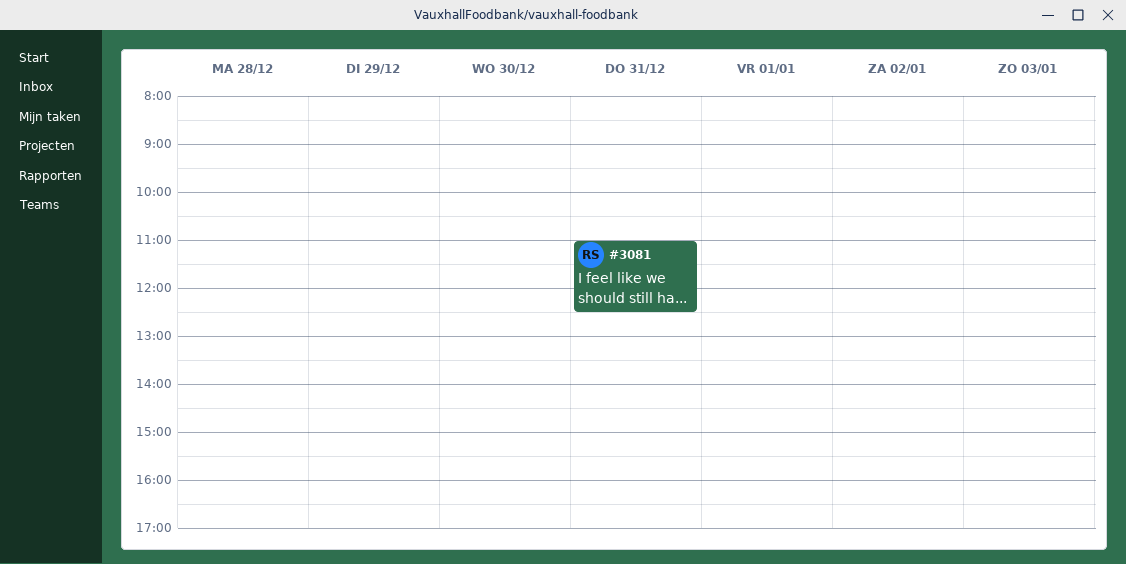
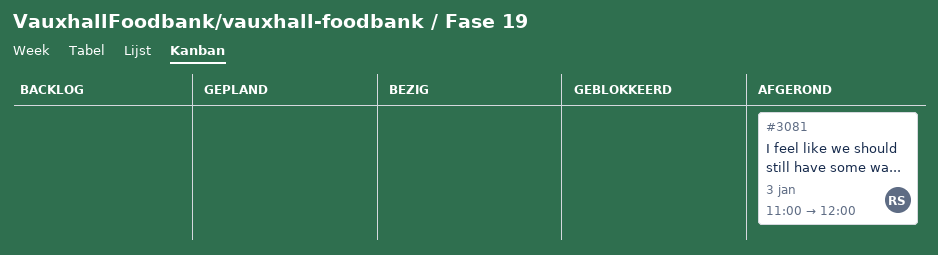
#3081, day: Dec 31 -> Jan 3
#3081, ends: 12:30 -> 12:00

